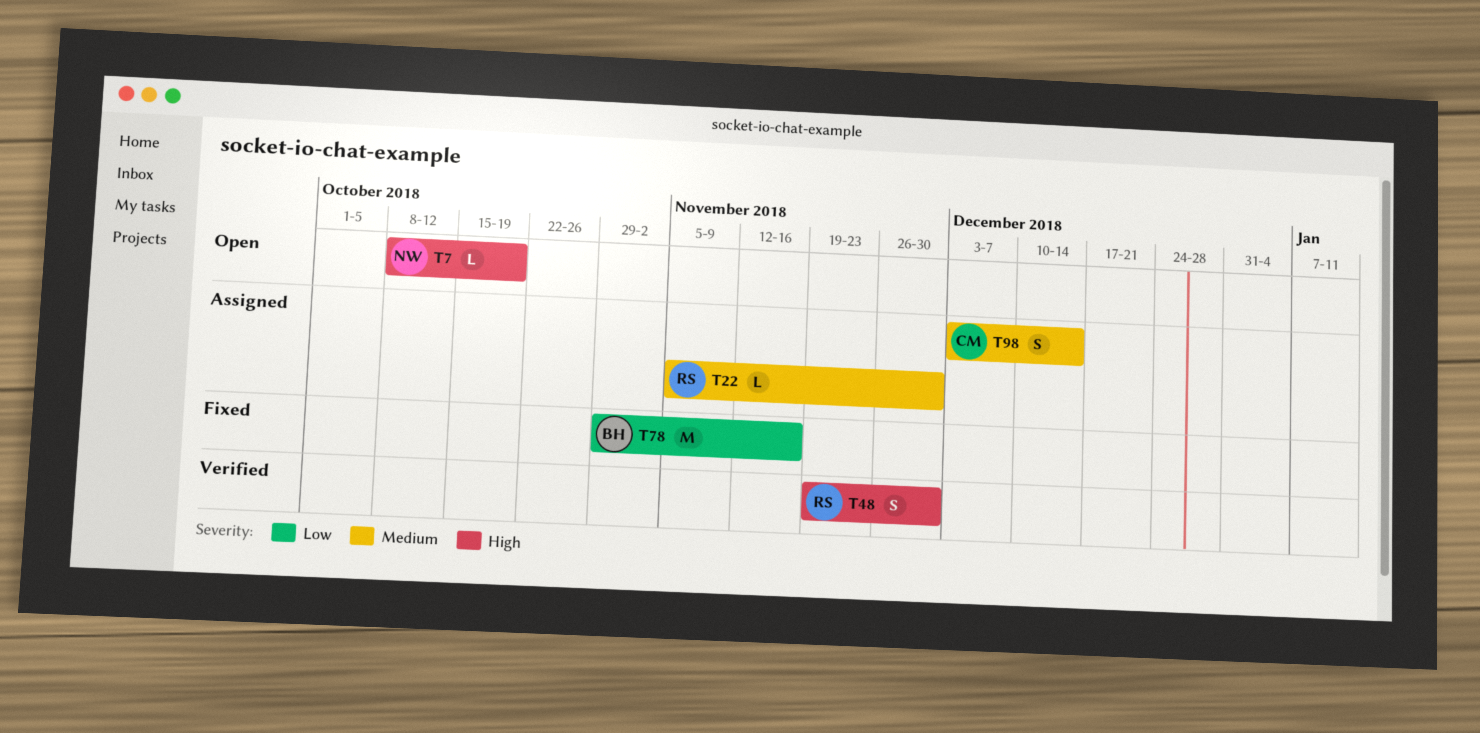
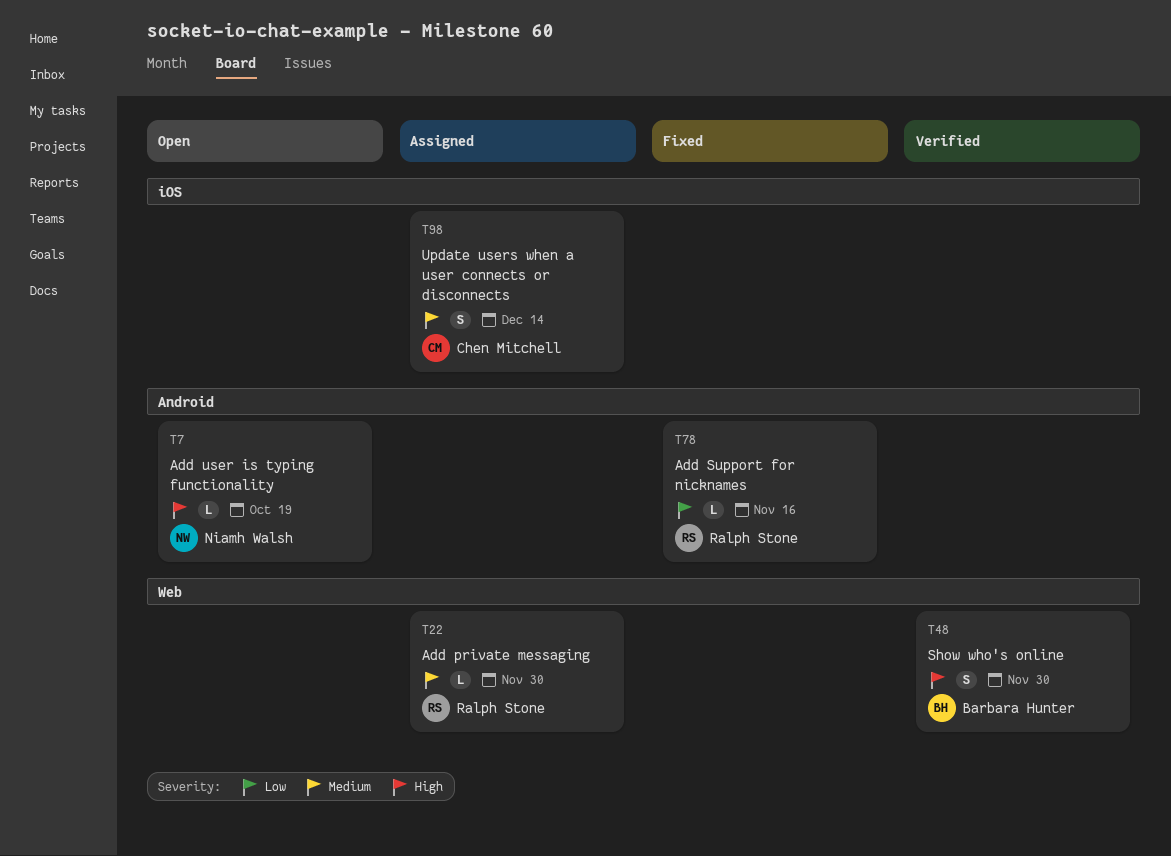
T48, owner: Ralph Stone -> Barbara Hunter
T78, owner: Barbara Hunter -> Ralph Stone
T78, estimate: M -> L

